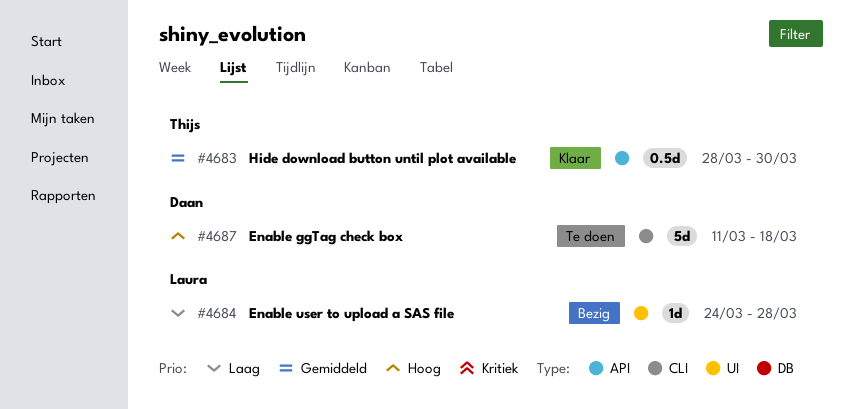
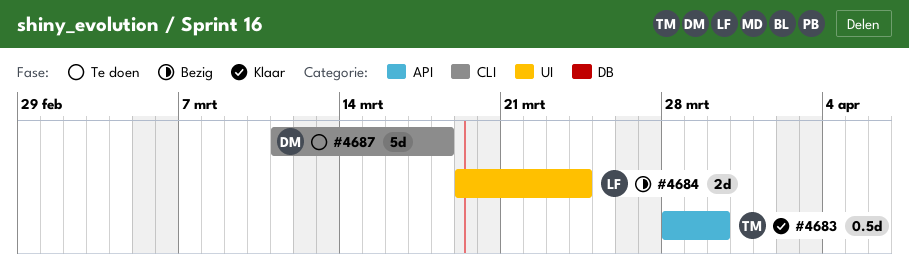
#4684, estimate: 1d -> 2d
#4684, start: Mar 24 -> Mar 19
#4684, due: Mar 28 -> Mar 24

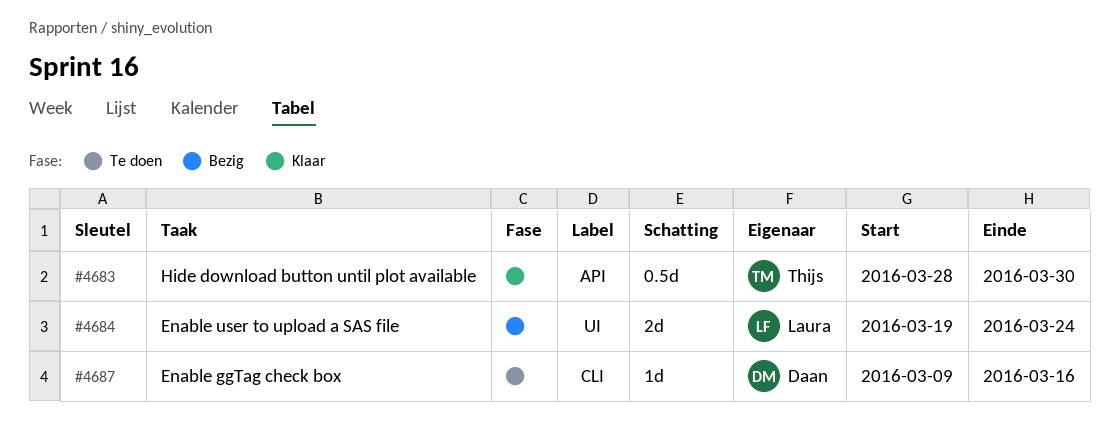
#4687, estimate: 5d -> 1d
#4687, start: Mar 11 -> Mar 9
#4687, due: Mar 18 -> Mar 16

